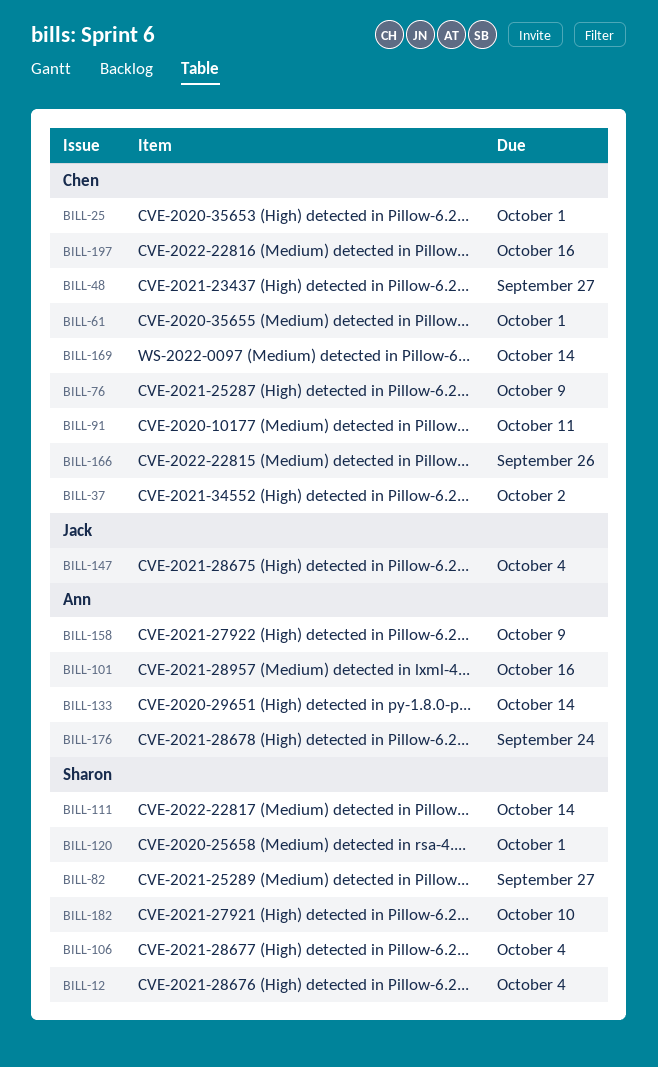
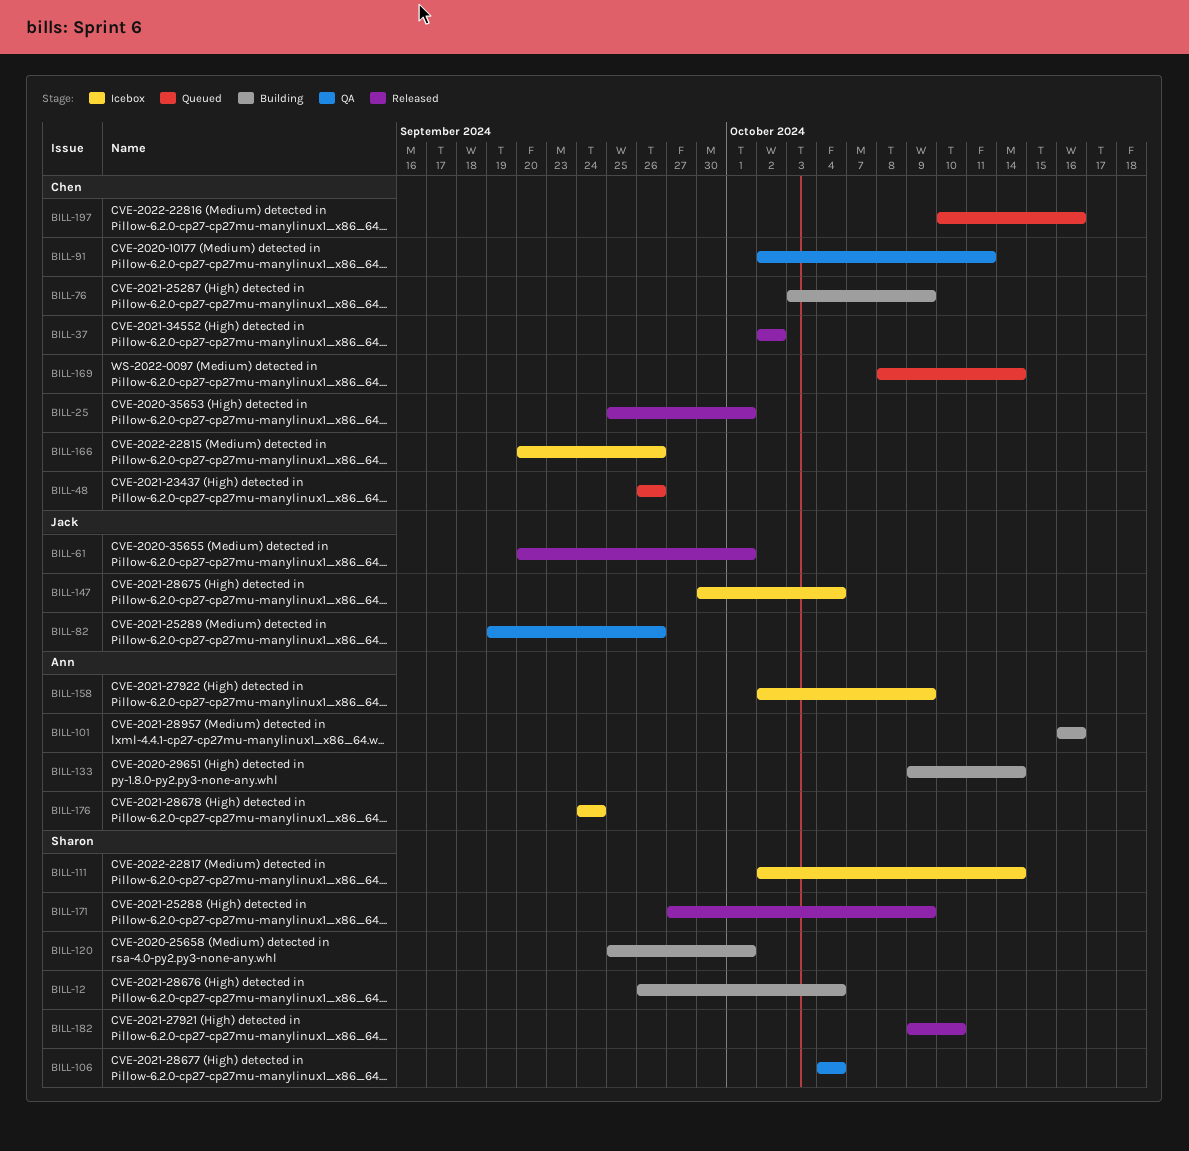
BILL-48, due: Sep 27 -> Sep 26
BILL-61, owner: Chen -> Jack
BILL-82, owner: Sharon -> Jack
BILL-82, due: Sep 27 -> Sep 26
BILL-171: none -> present

